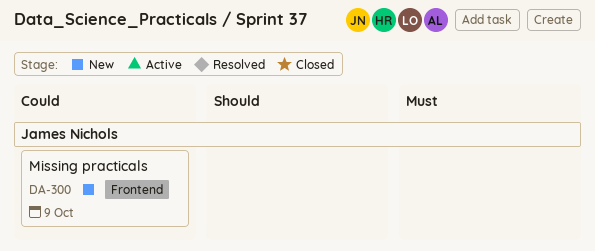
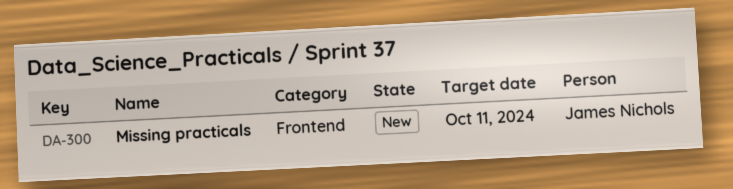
DA-300, due: Oct 9 -> Oct 11

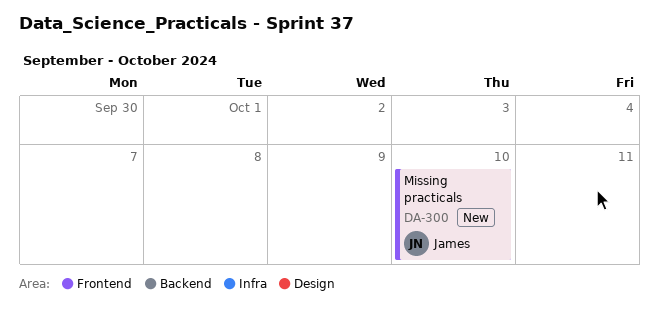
DA-300, due: Oct 11 -> Oct 10

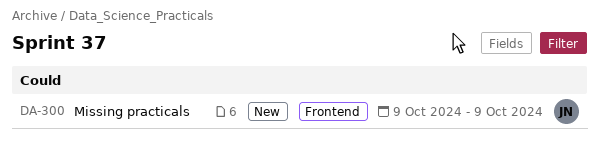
DA-300, due: Oct 10 -> Oct 9

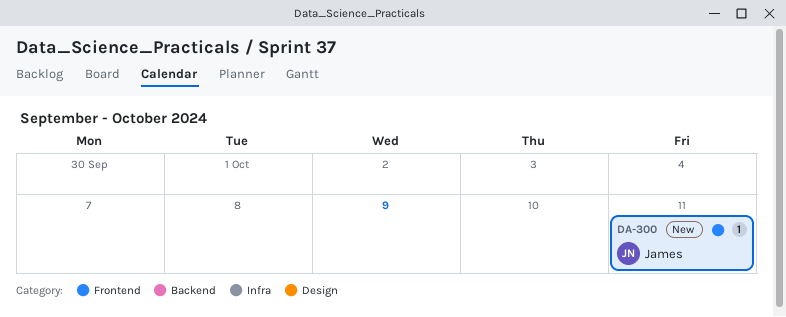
DA-300, due: Oct 9 -> Oct 11

